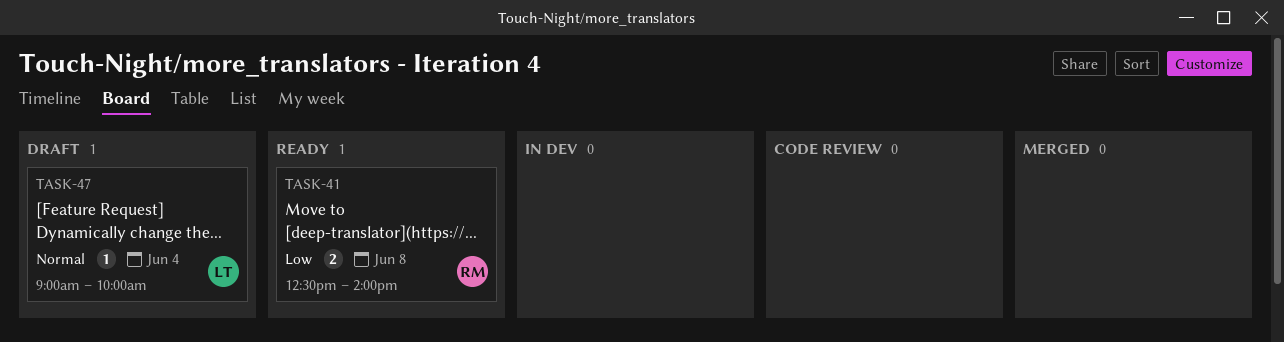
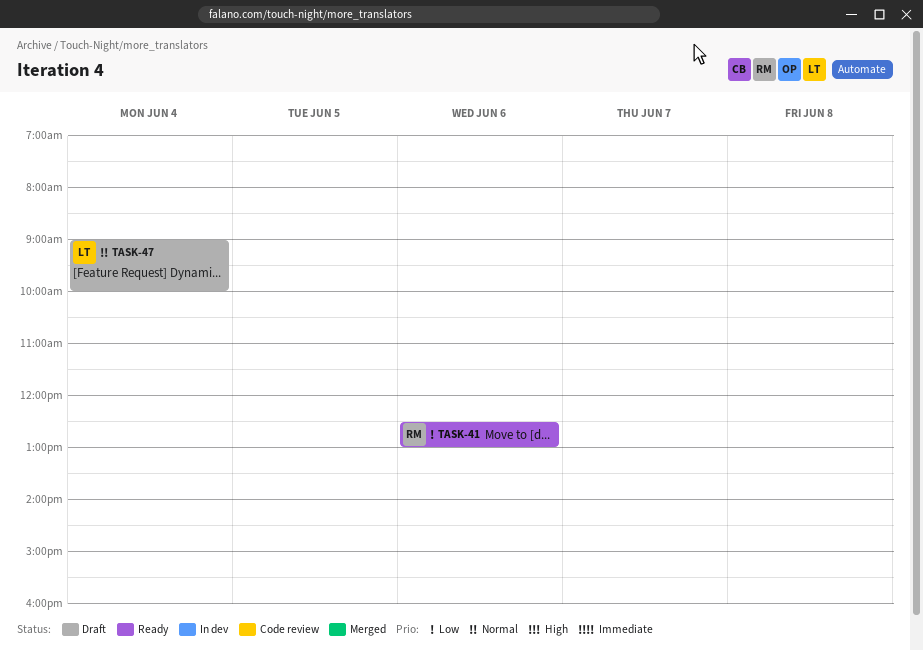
TASK-41, day: Jun 8 -> Jun 6
TASK-41, ends: 14:00 -> 13:00

